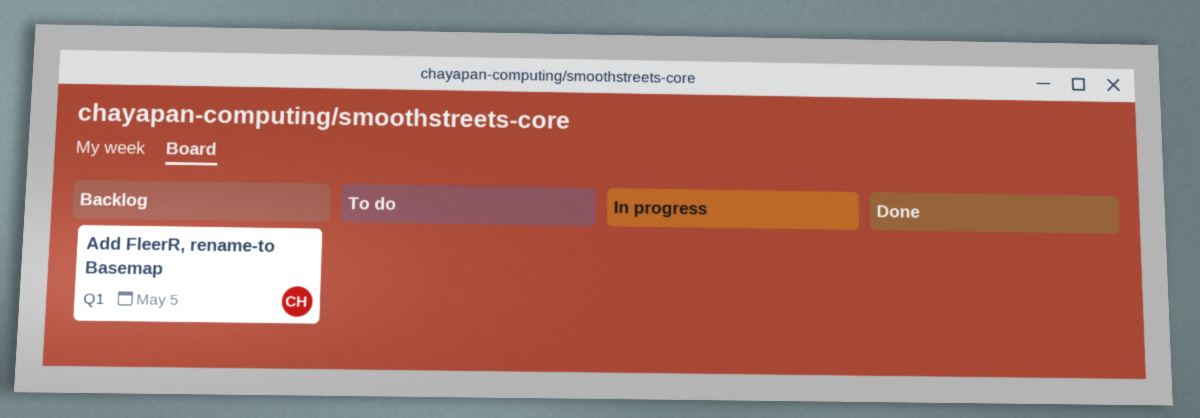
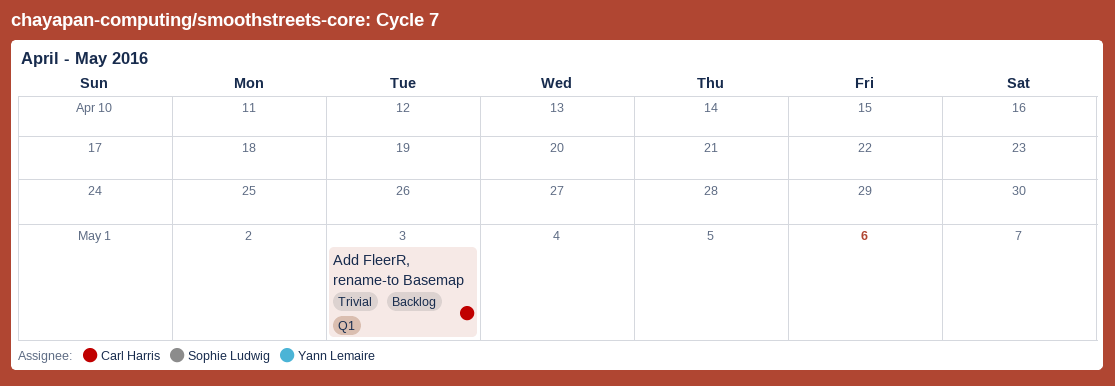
Add FleerR, rename-to Basemap, due: May 5 -> May 3

